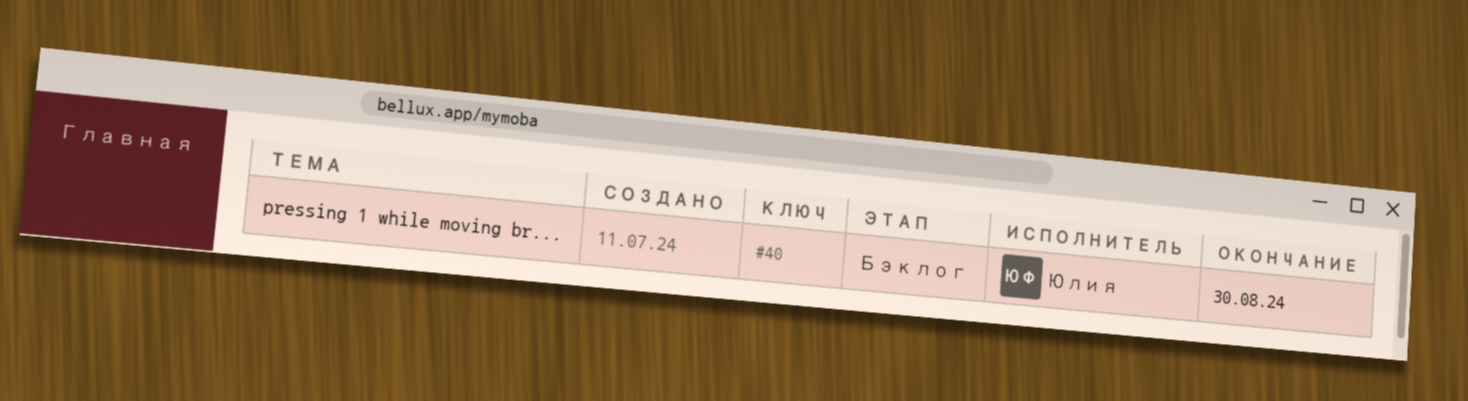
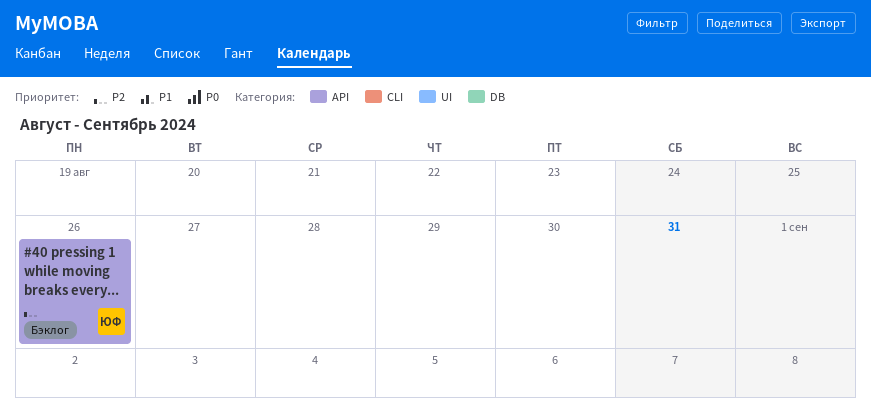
#40, due: Aug 30 -> Aug 26

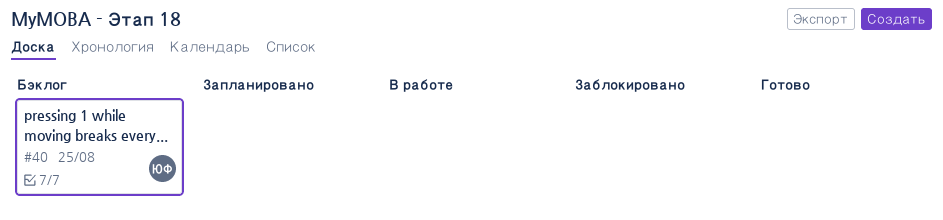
#40, due: Aug 26 -> Aug 25

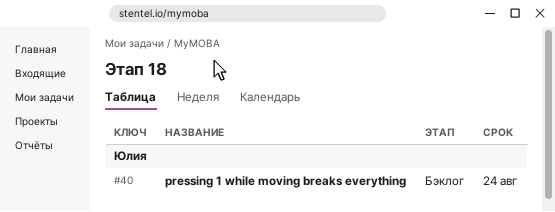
#40, due: Aug 25 -> Aug 24

